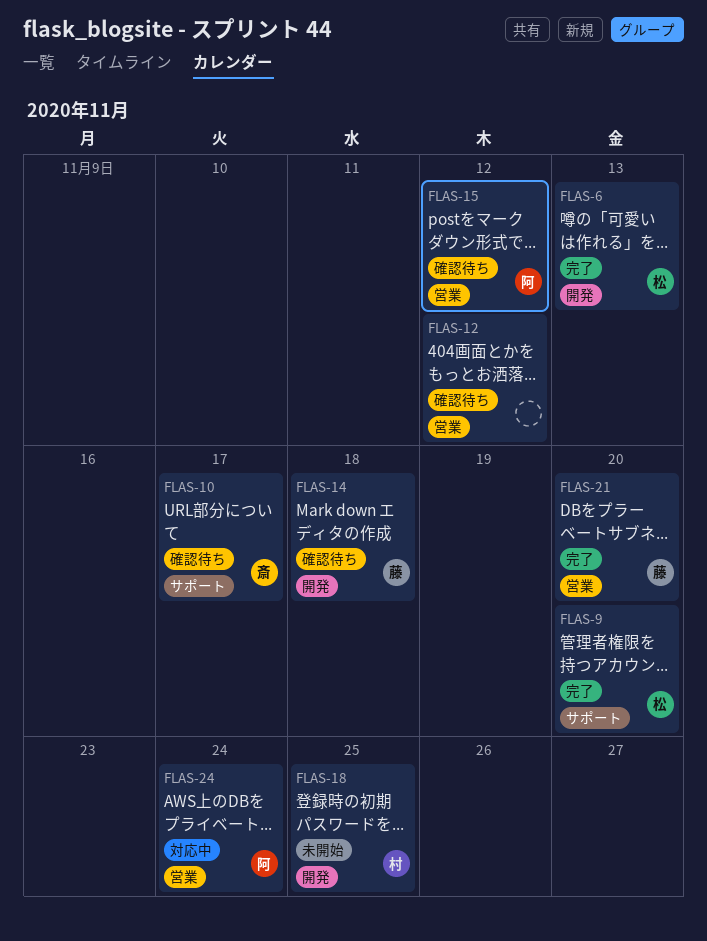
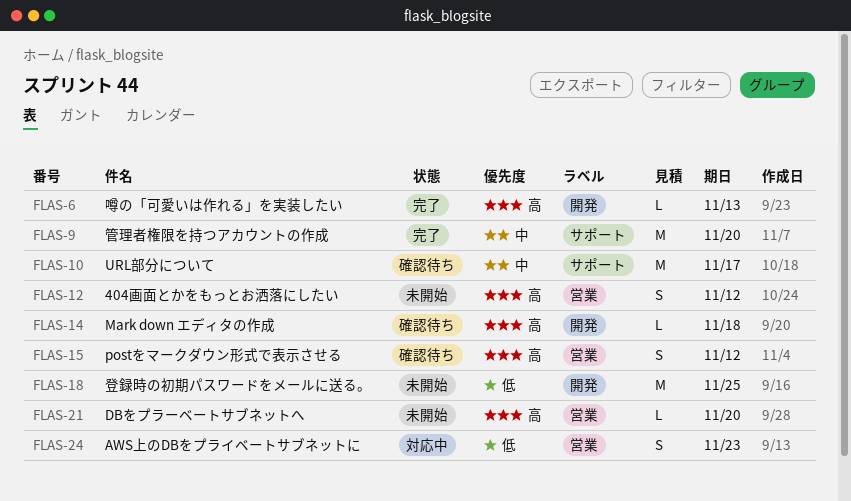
FLAS-12, status: 確認待ち -> 未開始
FLAS-21, status: 完了 -> 未開始
FLAS-24, due: Nov 24 -> Nov 23

